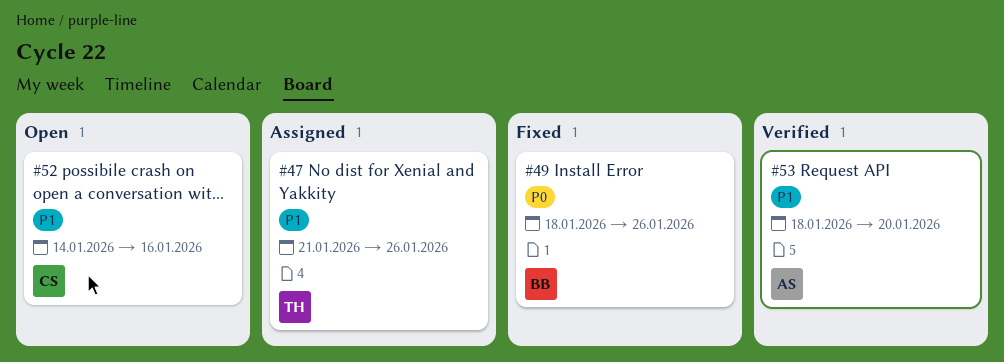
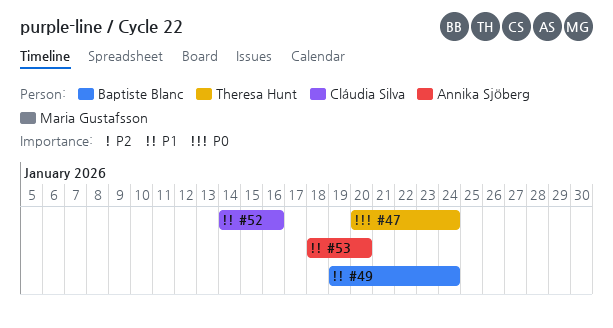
#47, priority: P1 -> P0
#47, start: Jan 21 -> Jan 20
#47, due: Jan 26 -> Jan 24
#49, priority: P0 -> P1
#49, start: Jan 18 -> Jan 19
#49, due: Jan 26 -> Jan 24

